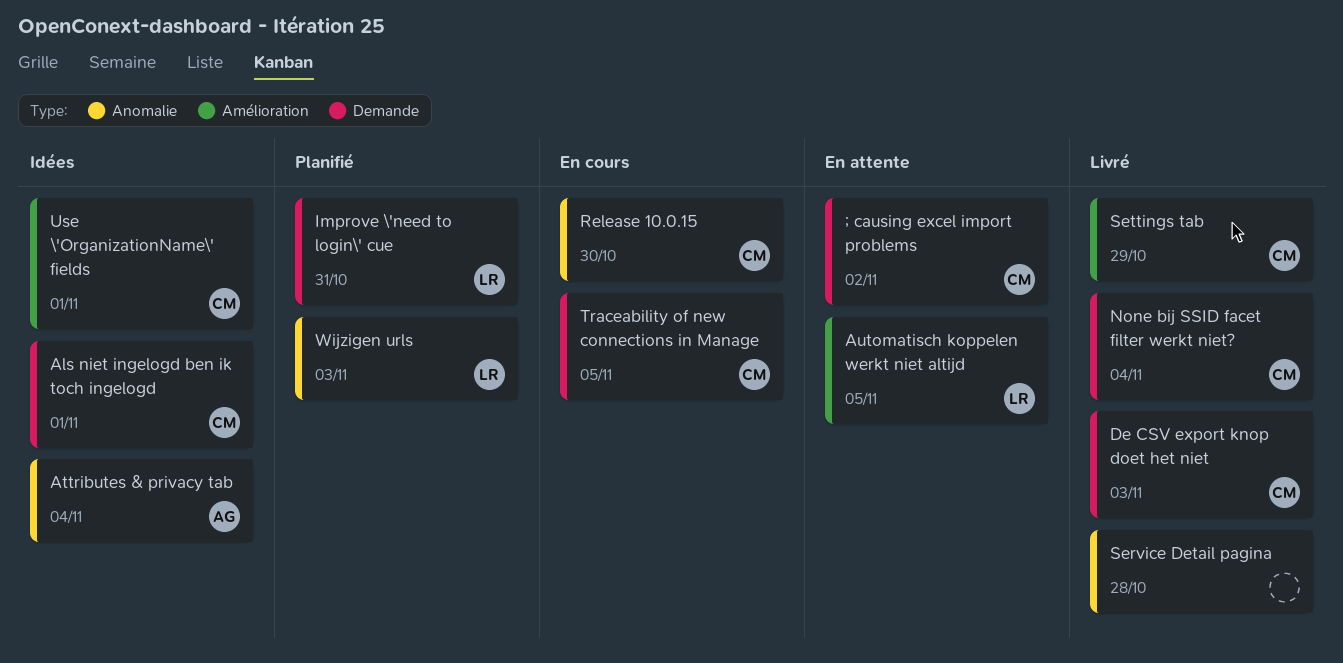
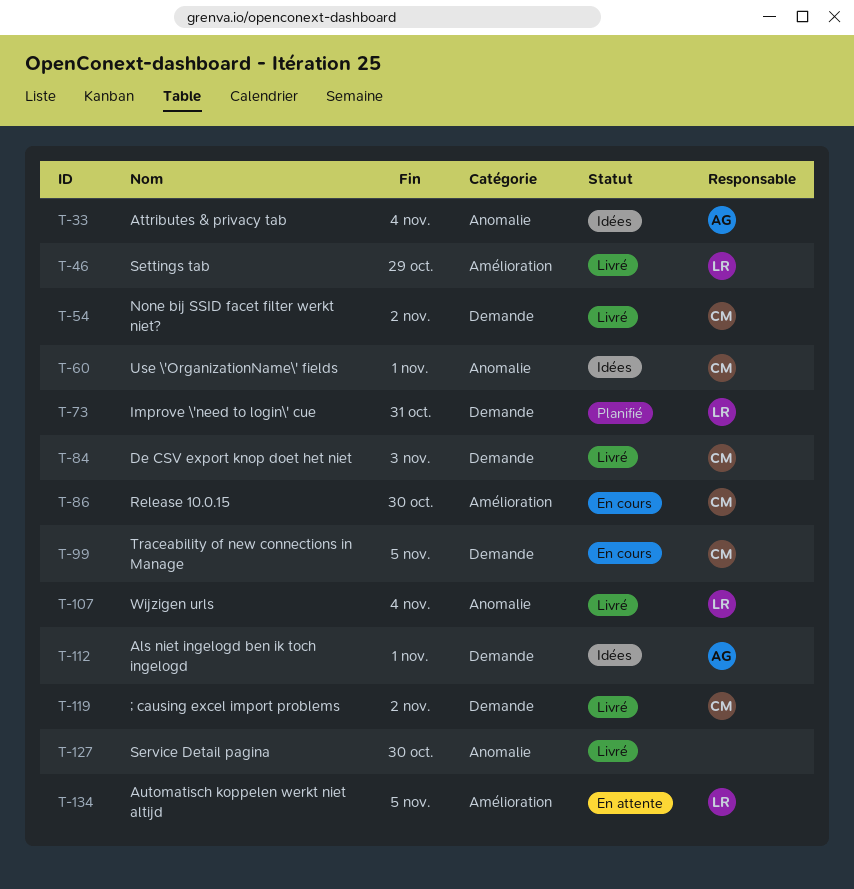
; causing excel import problems, status: En attente -> Livré
Als niet ingelogd ben ik toch ingelogd, owner: CM -> AG
None bij SSID facet filter werkt niet?, due: Nov 4 -> Nov 2
Release 10.0.15, label: Anomalie -> Amélioration
Service Detail pagina, due: Oct 28 -> Oct 30
Settings tab, owner: CM -> LR
Use \'OrganizationName\' fields, label: Amélioration -> Anomalie
Wijzigen urls, status: Planifié -> Livré
Wijzigen urls, due: Nov 3 -> Nov 4

